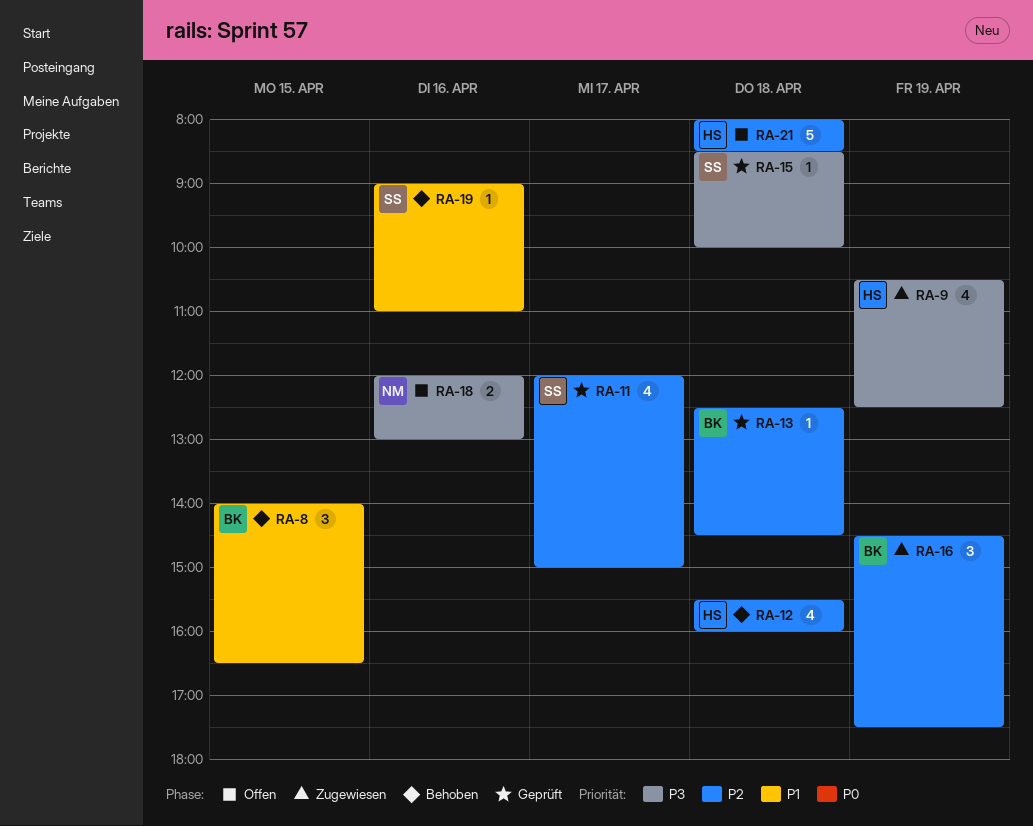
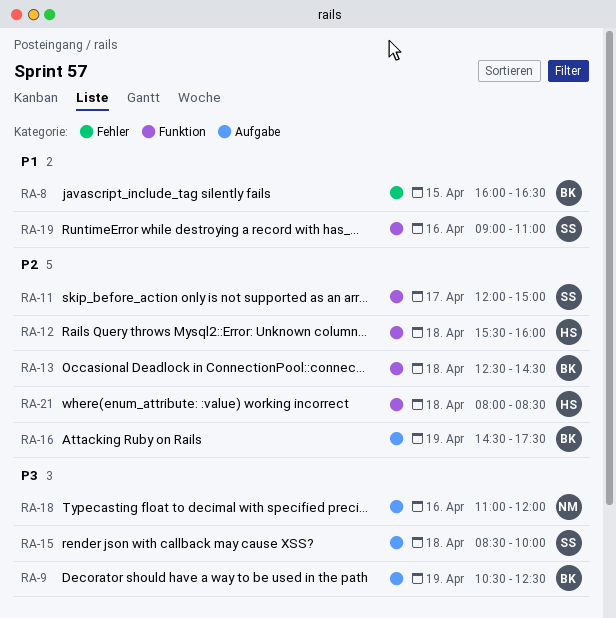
RA-8, begins: 14:00 -> 16:00
RA-9, owner: HS -> BK
RA-18, begins: 12:00 -> 11:00
RA-18, ends: 13:00 -> 12:00

